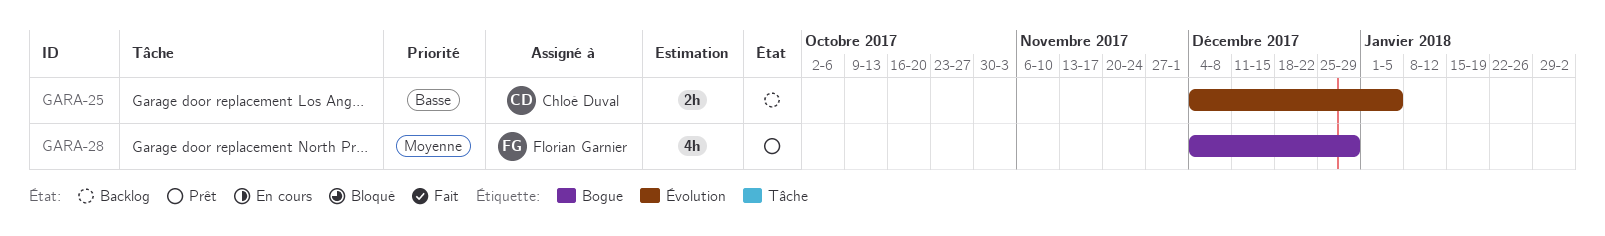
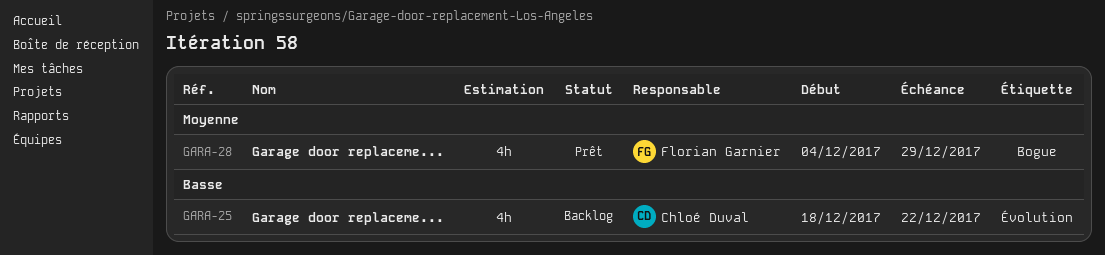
GARA-25, estimate: 2h -> 4h
GARA-25, start: Dec 4 -> Dec 18
GARA-25, due: Jan 5 -> Dec 22

